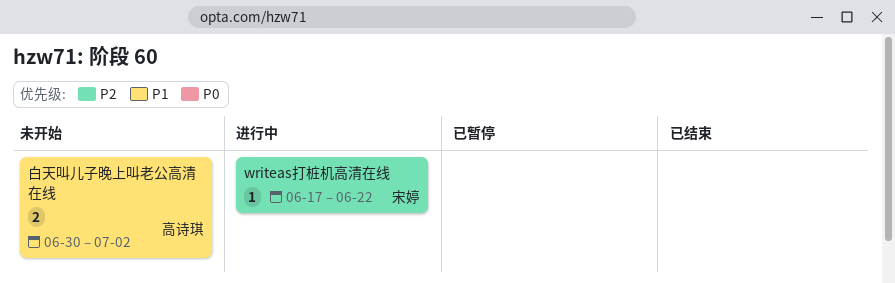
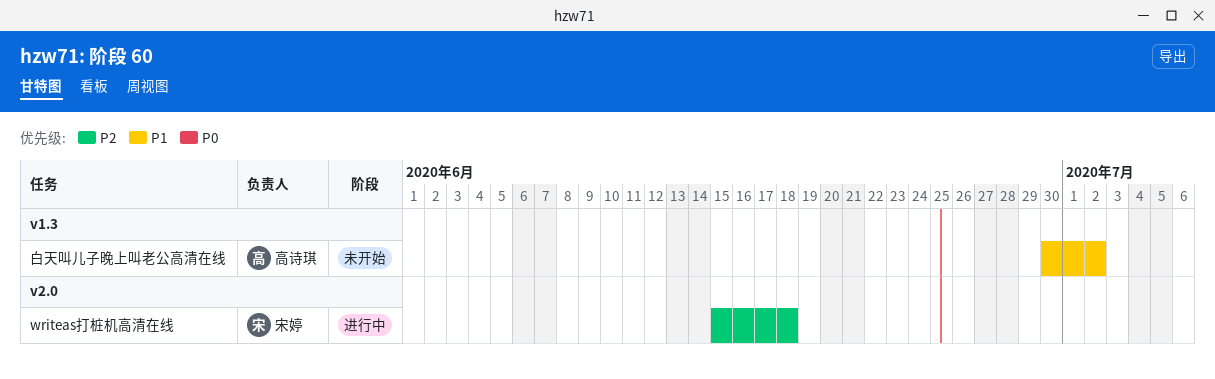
writeas打桩机高清在线, start: Jun 17 -> Jun 15
writeas打桩机高清在线, due: Jun 22 -> Jun 18

